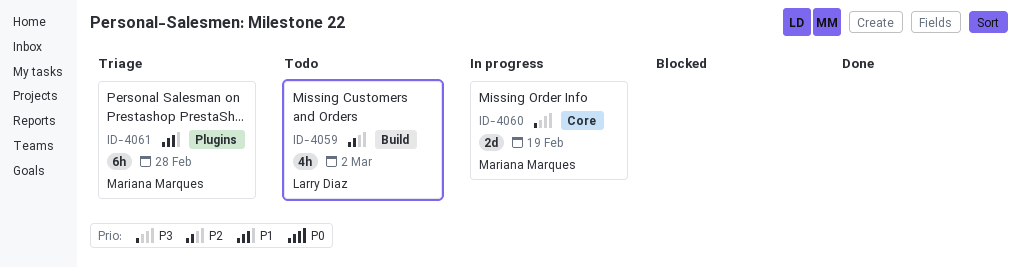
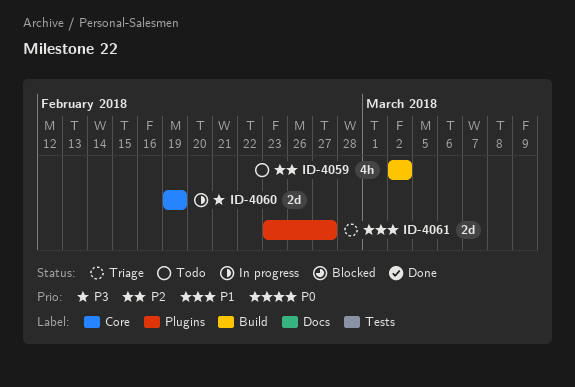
ID-4061, estimate: 6h -> 2d
ID-4061, due: Feb 28 -> Feb 27

